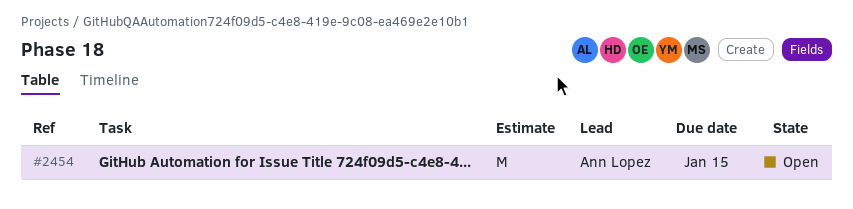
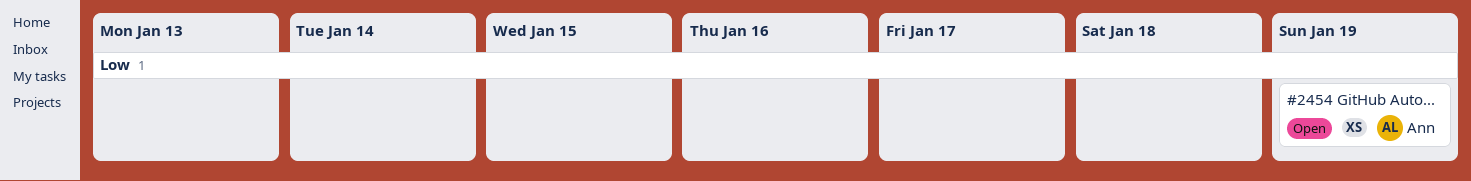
#2454, estimate: M -> XS
#2454, due: Jan 15 -> Jan 19

